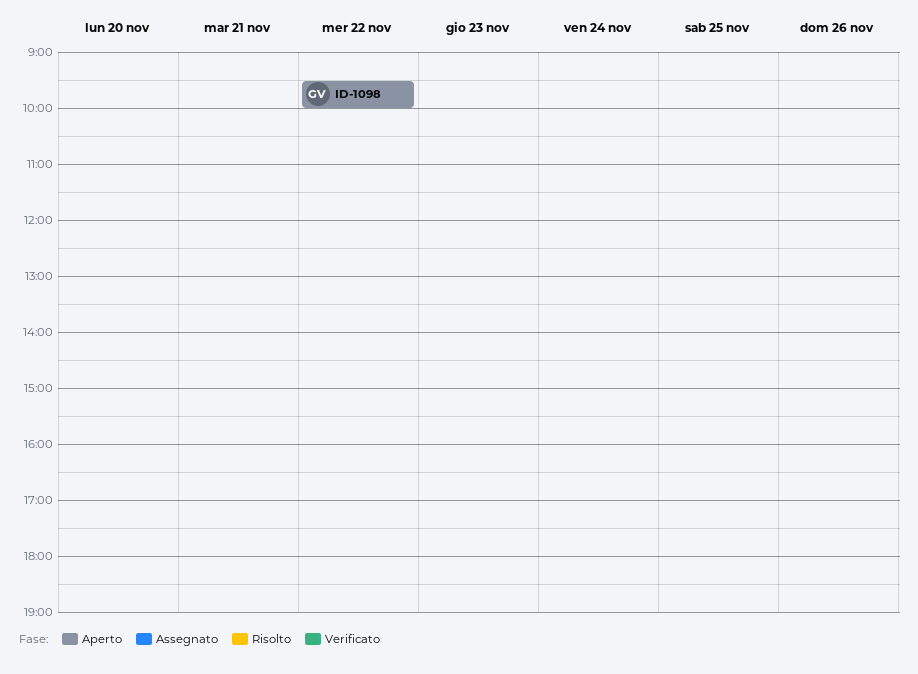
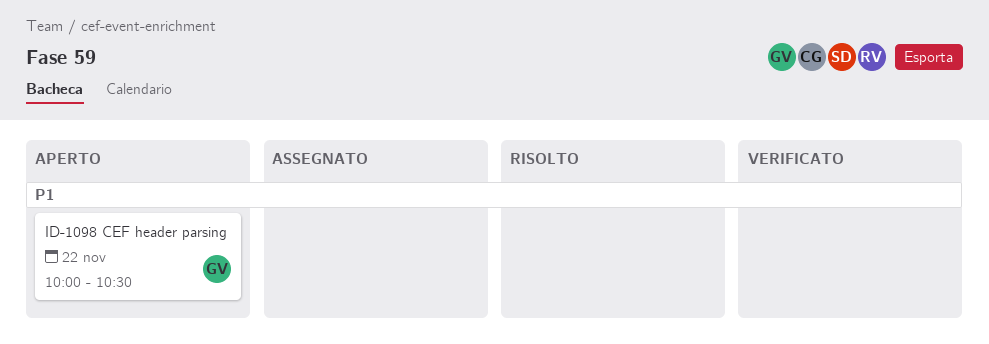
ID-1098, begins: 09:30 -> 10:00
ID-1098, ends: 10:00 -> 10:30

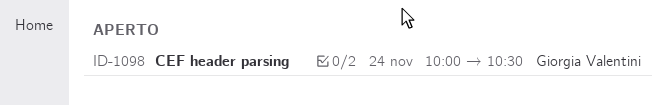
ID-1098, day: Nov 22 -> Nov 24

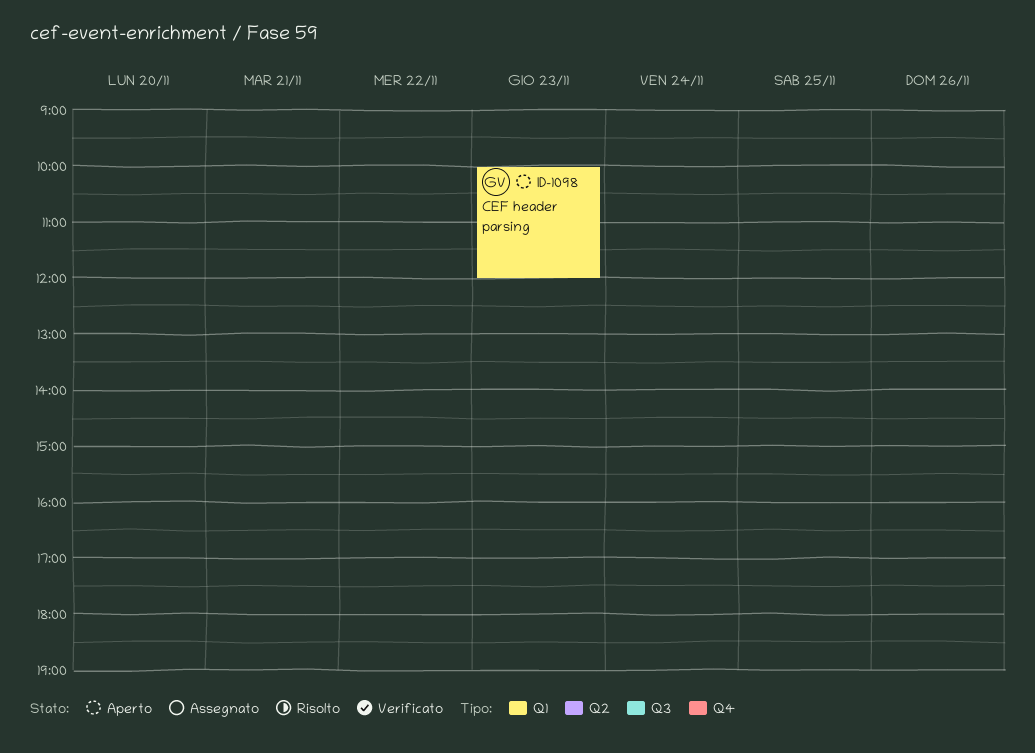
ID-1098, day: Nov 24 -> Nov 23
ID-1098, ends: 10:30 -> 12:00

